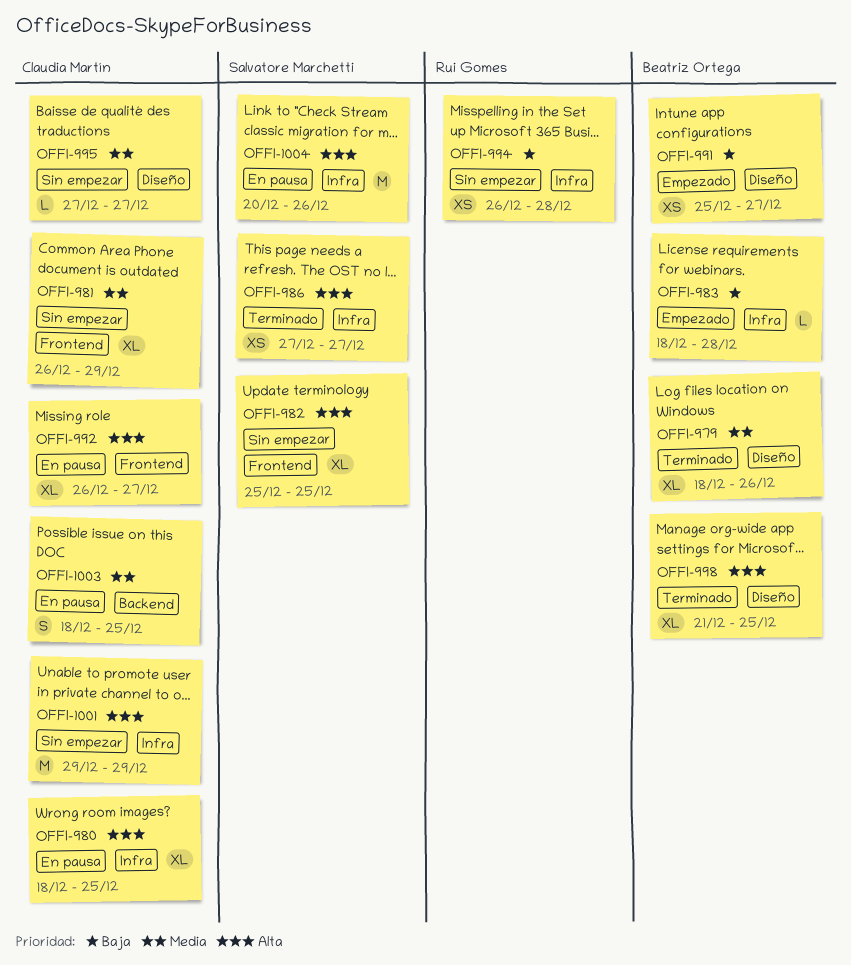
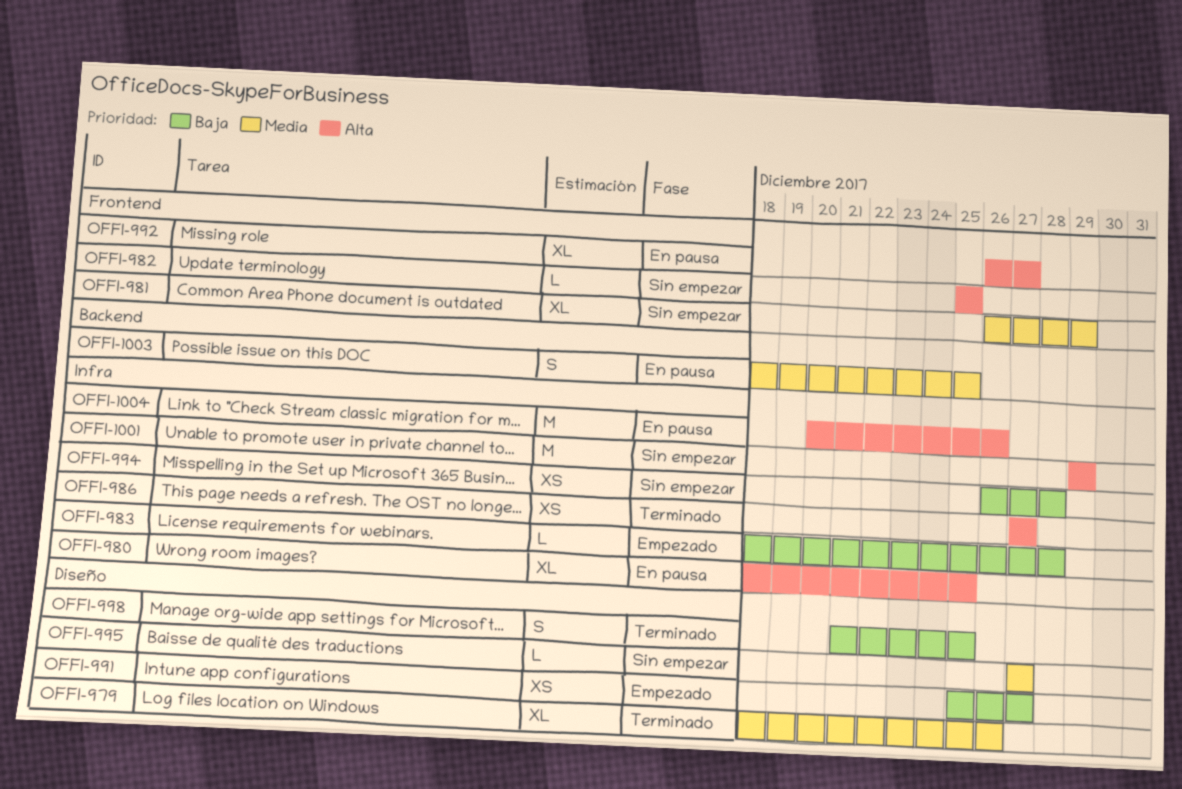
OFFI-982, estimate: XL -> L
OFFI-998, priority: Alta -> Baja
OFFI-998, estimate: XL -> S

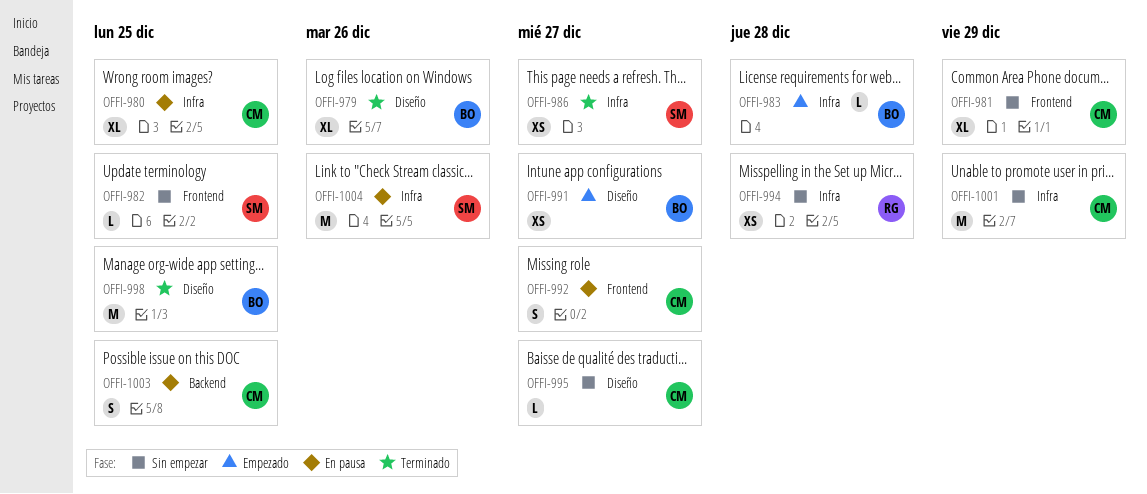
OFFI-992, estimate: XL -> S
OFFI-998, estimate: S -> M

